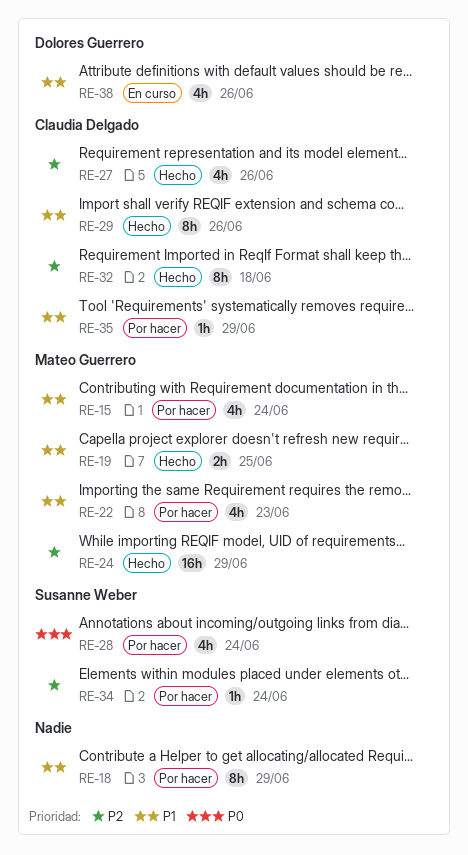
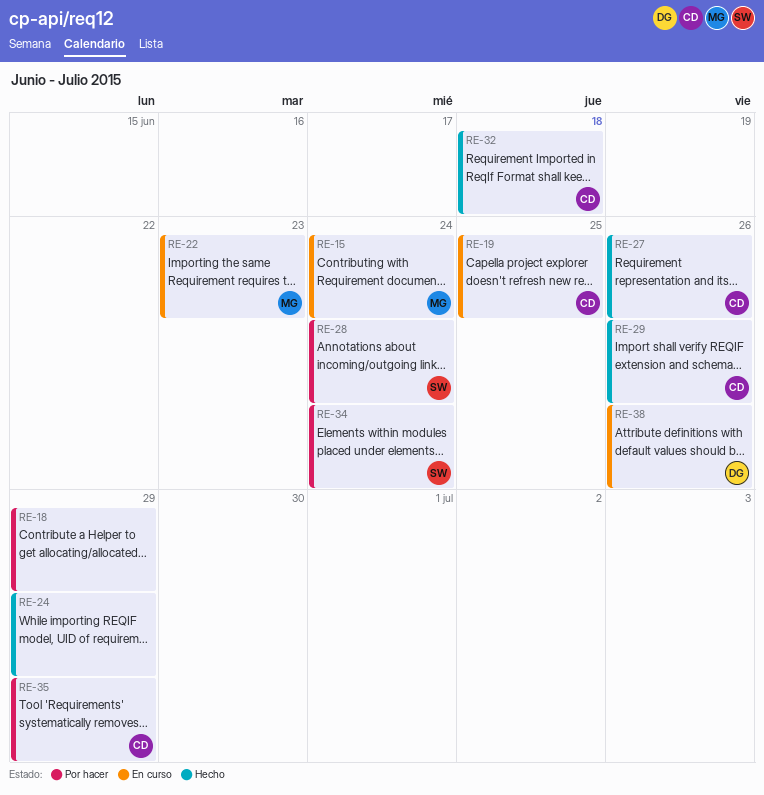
RE-15, status: Por hacer -> En curso
RE-19, status: Hecho -> En curso
RE-19, owner: Mateo Guerrero -> Claudia Delgado
RE-22, status: Por hacer -> En curso
RE-24, owner: Mateo Guerrero -> none

